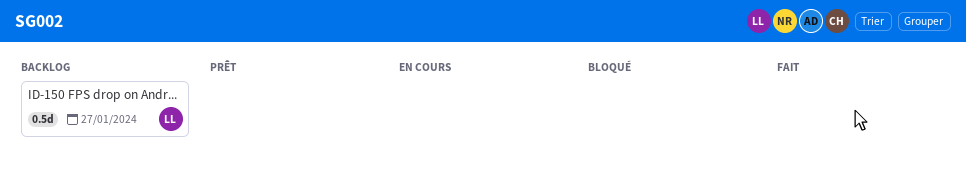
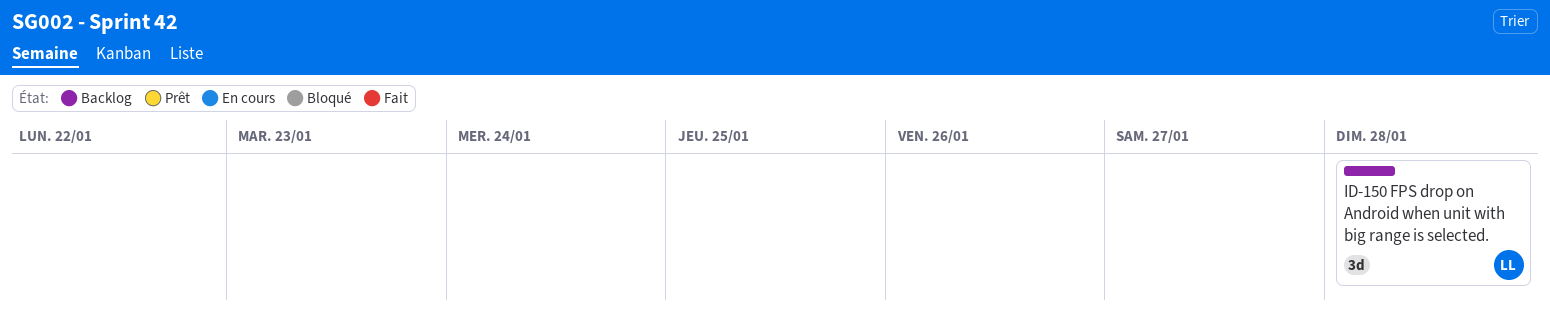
ID-150, estimate: 0.5d -> 3d
ID-150, due: Jan 27 -> Jan 28

